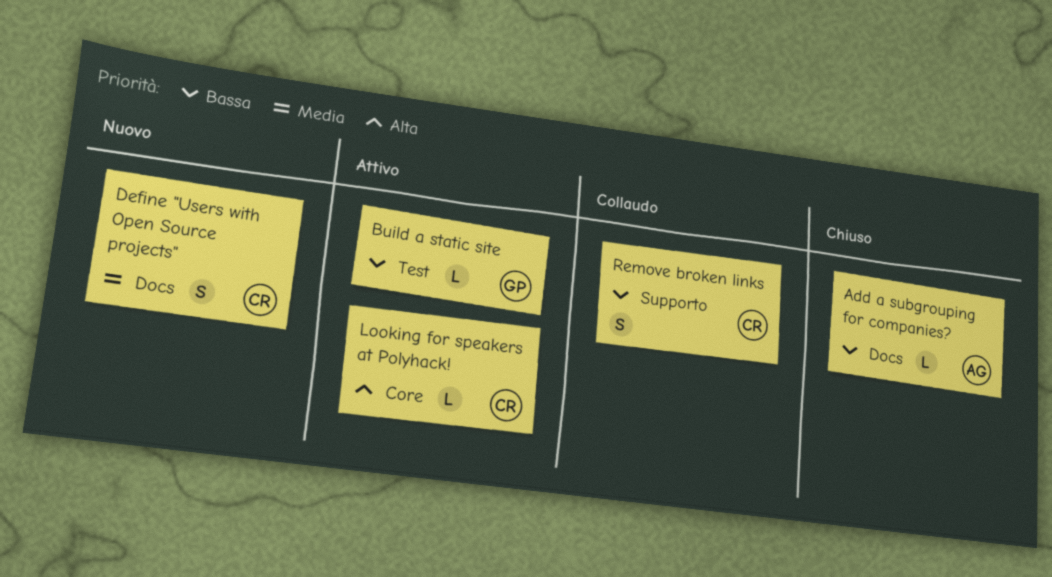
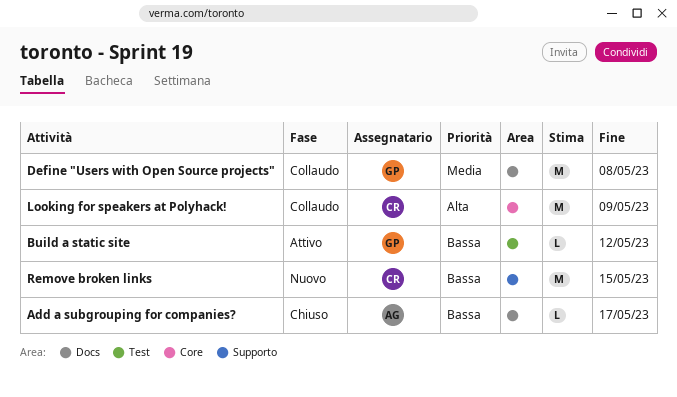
Define "Users with Open Source projects", status: Nuovo -> Collaudo
Define "Users with Open Source projects", owner: CR -> GP
Define "Users with Open Source projects", estimate: S -> M
Looking for speakers at Polyhack!, status: Attivo -> Collaudo
Looking for speakers at Polyhack!, estimate: L -> M
Remove broken links, status: Collaudo -> Nuovo
Remove broken links, estimate: S -> M

